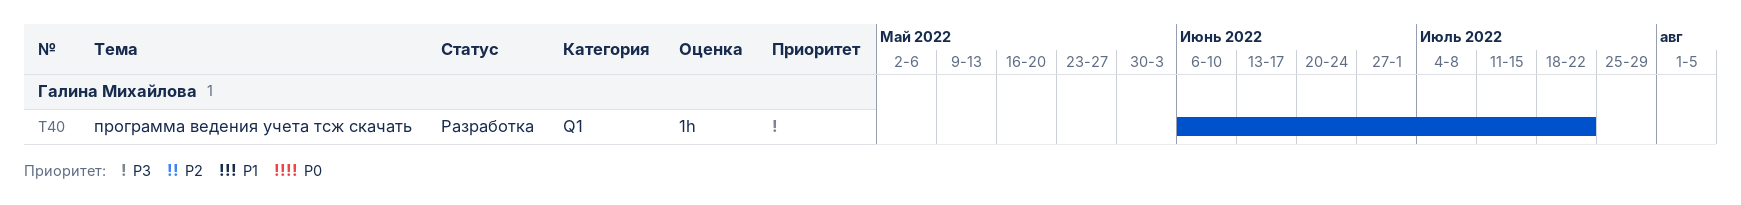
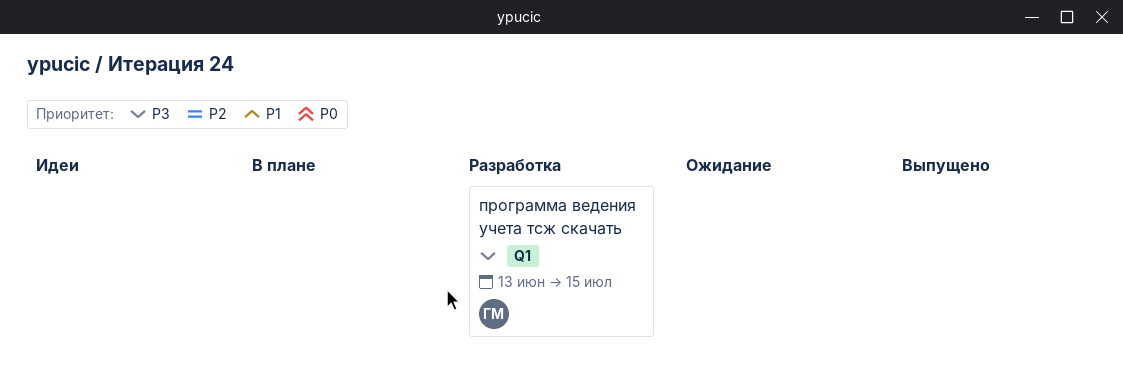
программа ведения учета тсж скачать, start: Jun 6 -> Jun 13
программа ведения учета тсж скачать, due: Jul 22 -> Jul 15

